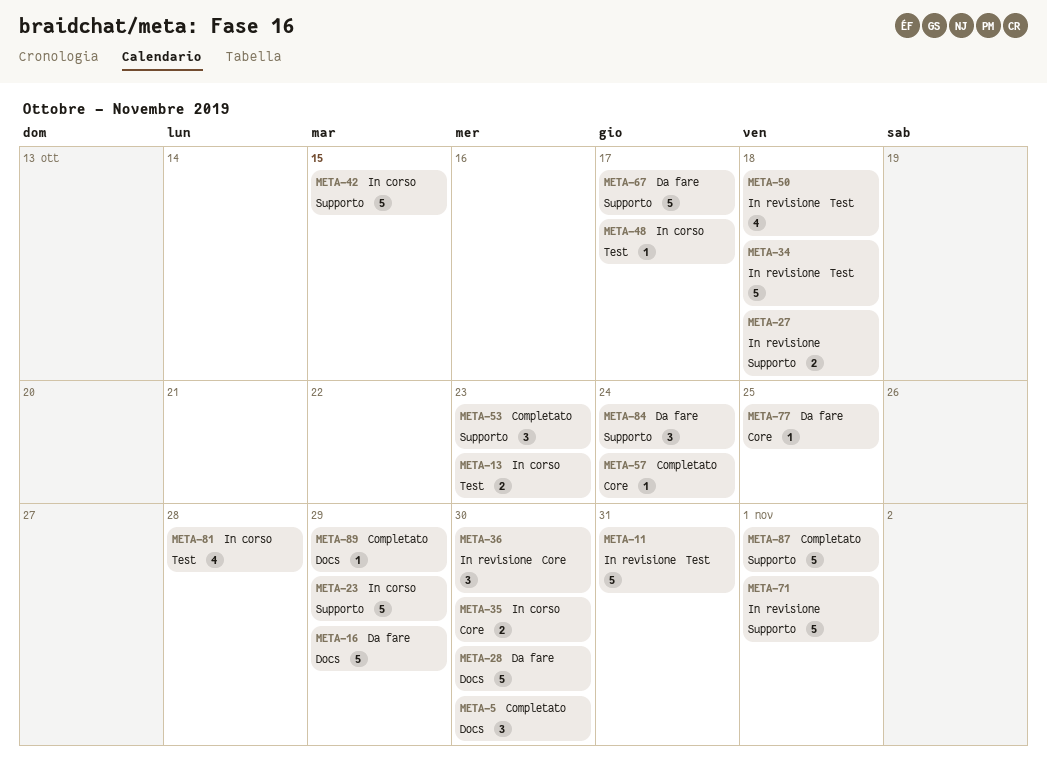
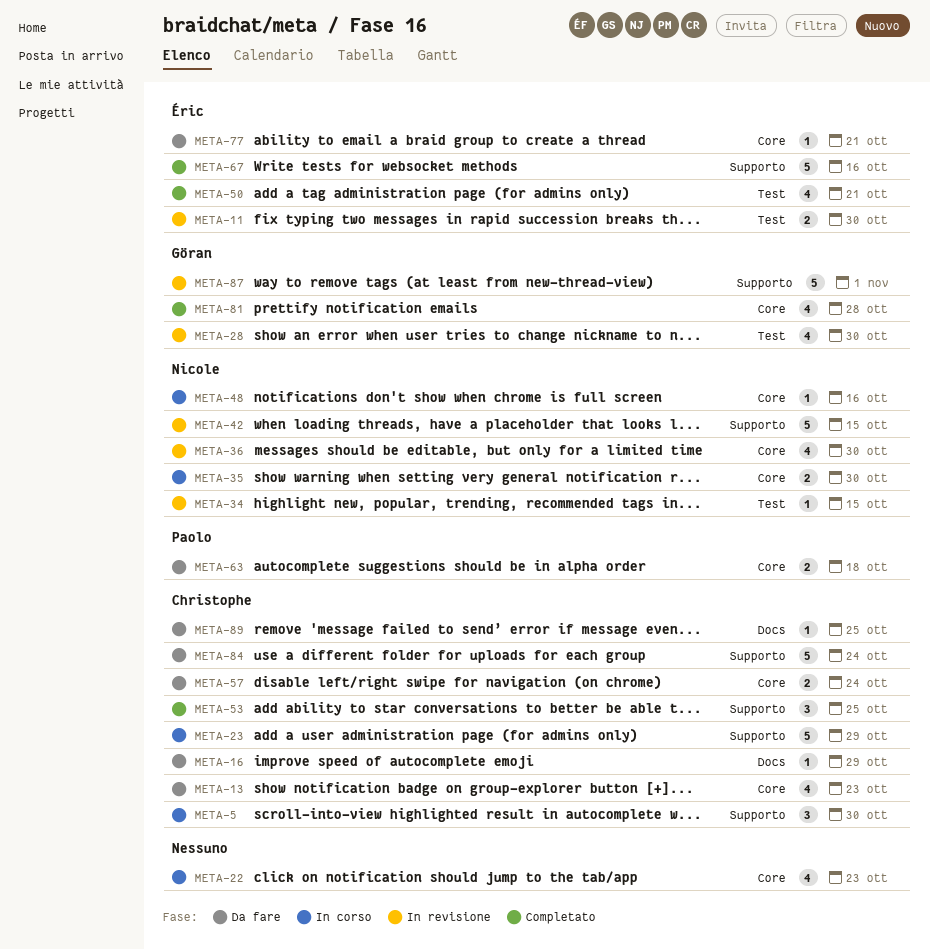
META-5, status: Completato -> In corso
META-5, label: Docs -> Supporto
META-11, estimate: 5 -> 2
META-11, due: Oct 31 -> Oct 30
META-13, status: In corso -> Da fare
META-13, label: Test -> Core
META-13, estimate: 2 -> 4
META-16, estimate: 5 -> 1
META-22: none -> present
META-27: present -> none
META-28, status: Da fare -> In revisione
META-28, label: Docs -> Test
META-28, estimate: 5 -> 4
META-34, estimate: 5 -> 1
META-34, due: Oct 18 -> Oct 15
META-36, estimate: 3 -> 4
META-42, status: In corso -> In revisione
META-48, label: Test -> Core
META-48, due: Oct 17 -> Oct 16
META-50, status: In revisione -> Completato
META-50, due: Oct 18 -> Oct 21
META-53, due: Oct 23 -> Oct 25
META-57, status: Completato -> Da fare
META-57, estimate: 1 -> 2
META-63: none -> present
META-67, status: Da fare -> Completato
META-67, due: Oct 17 -> Oct 16
META-71: present -> none
META-77, due: Oct 25 -> Oct 21
META-81, status: In corso -> Completato
META-81, label: Test -> Core
META-84, estimate: 3 -> 5
META-87, status: Completato -> In revisione
META-89, status: Completato -> Da fare
META-89, due: Oct 29 -> Oct 25

